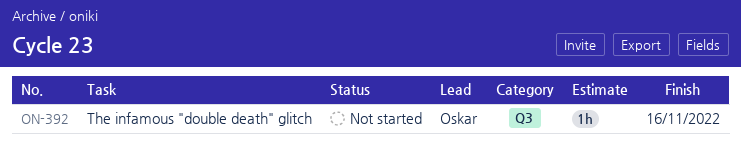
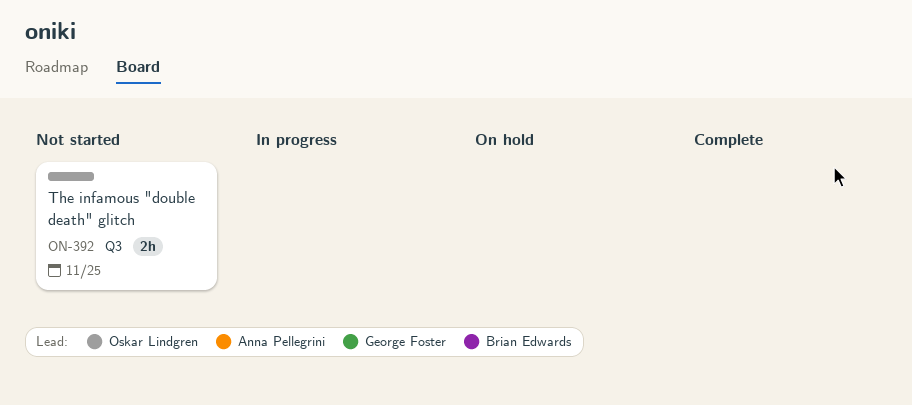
ON-392, estimate: 1h -> 2h
ON-392, due: Nov 16 -> Nov 25

